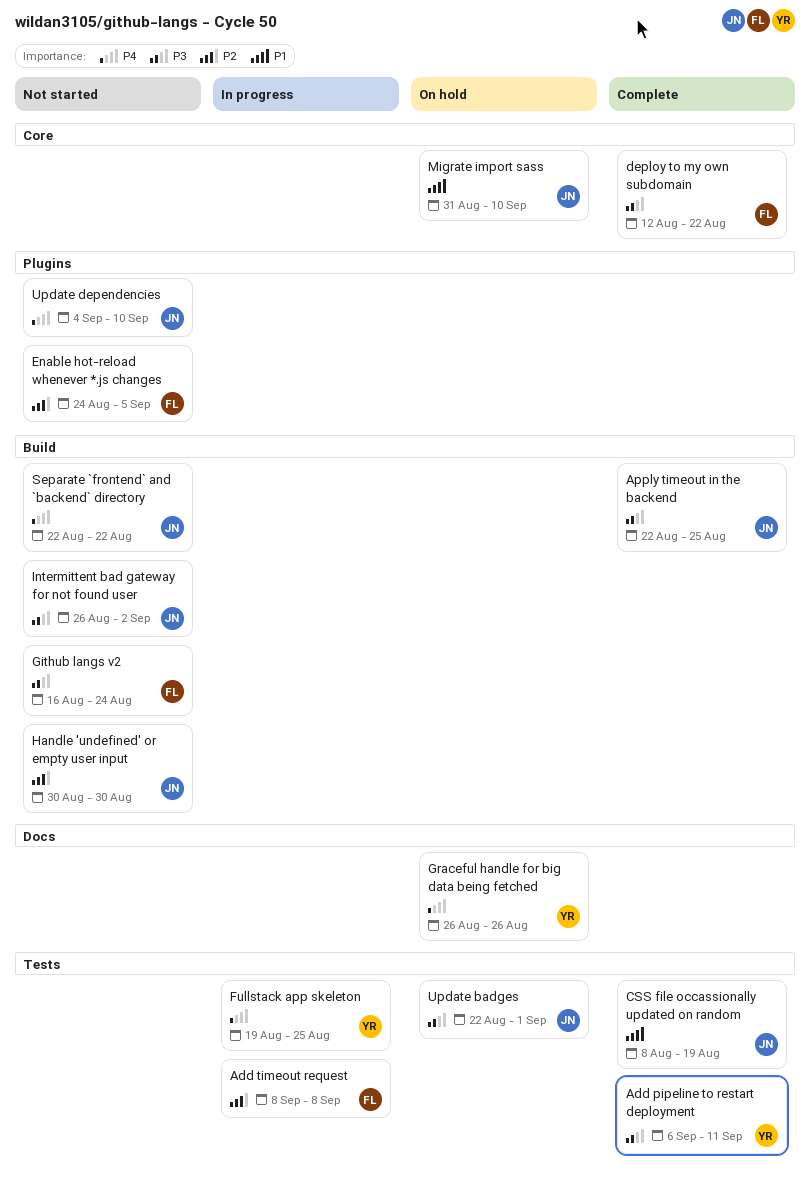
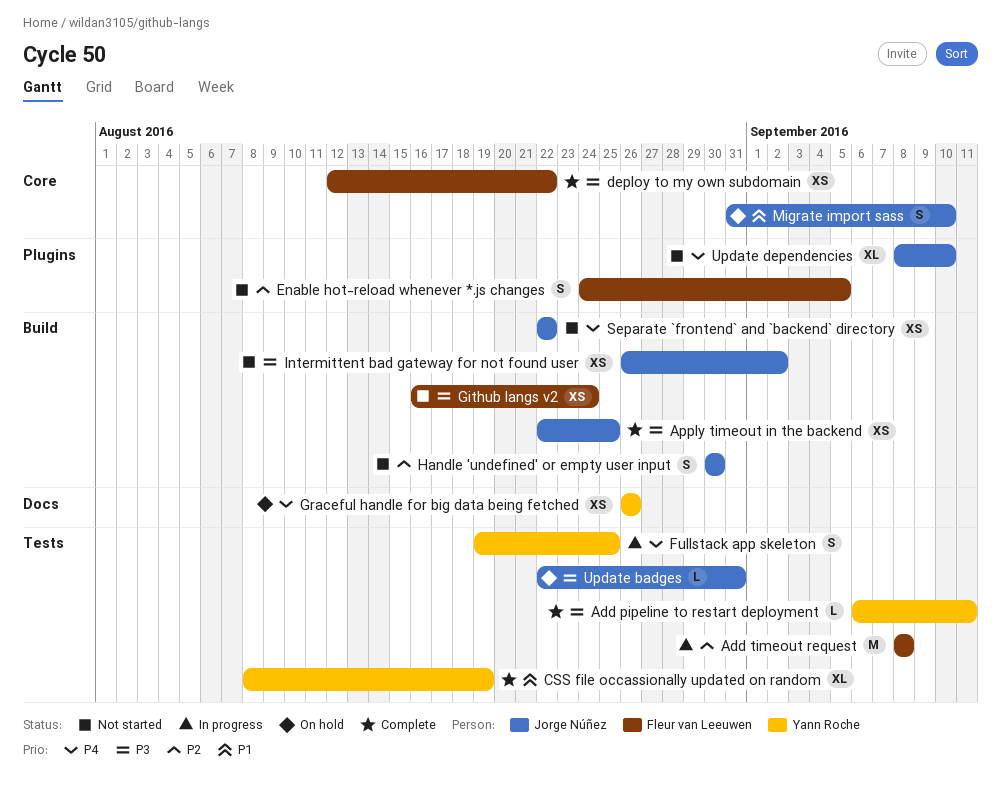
CSS file occassionally updated on random, owner: Jorge Núñez -> Yann Roche
Update badges, due: Sep 1 -> Aug 31
Update dependencies, start: Sep 4 -> Sep 8

